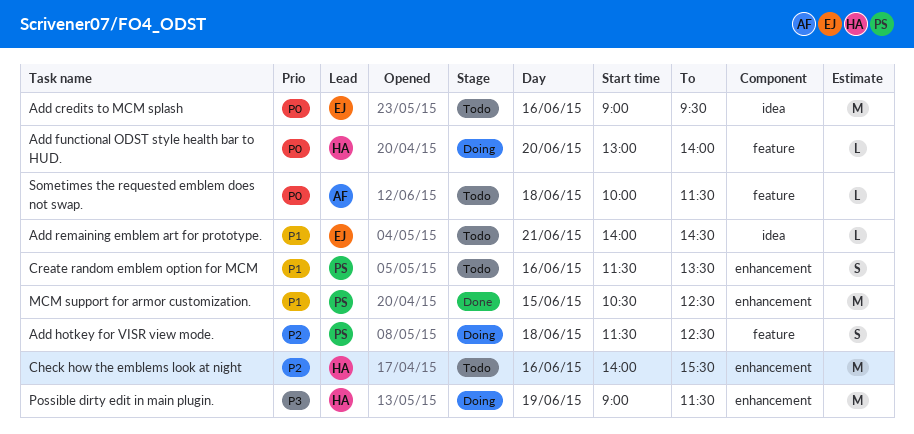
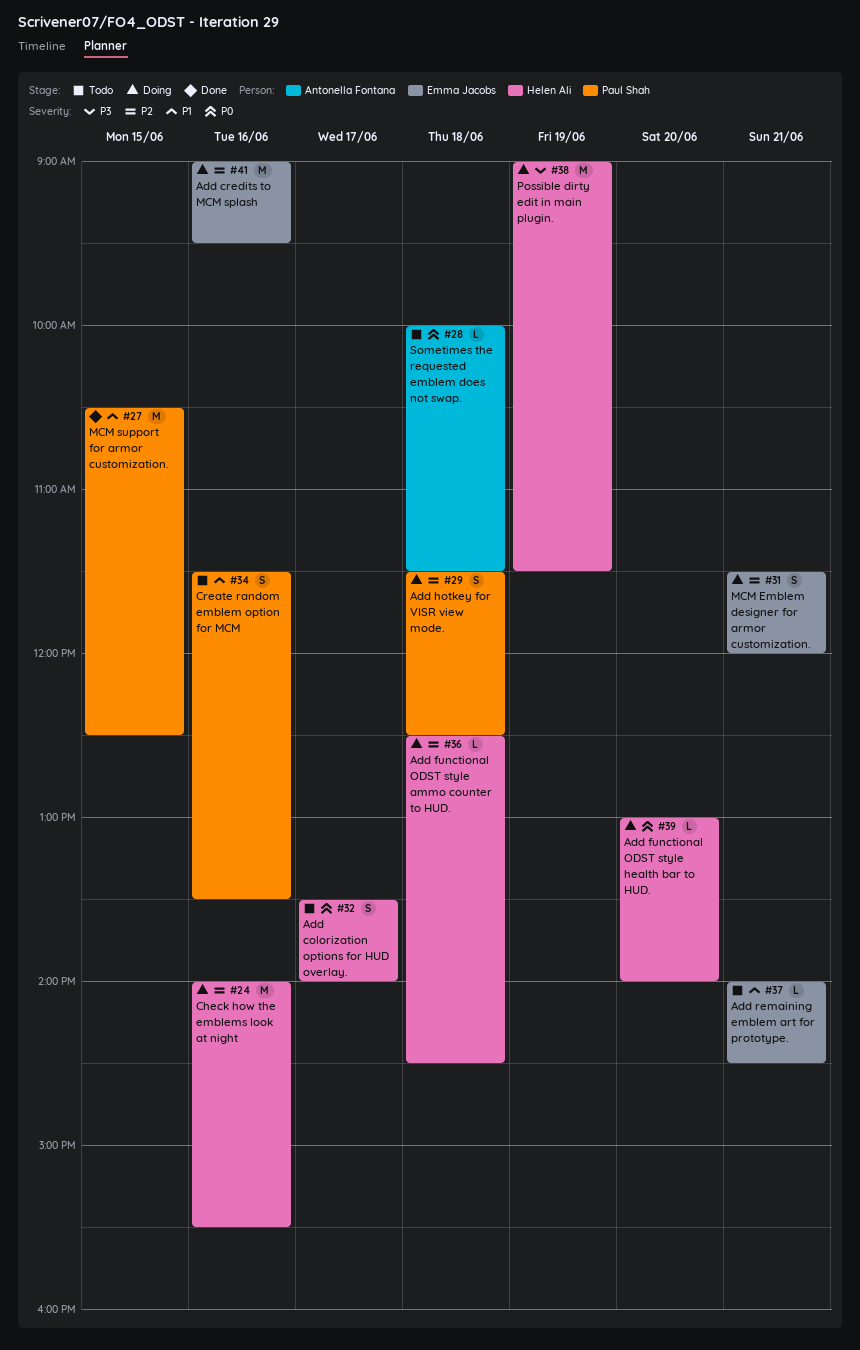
Add colorization options for HUD overlay.: none -> present
Add credits to MCM splash, status: Todo -> Doing
Add credits to MCM splash, priority: P0 -> P2
Add functional ODST style ammo counter to HUD.: none -> present
Check how the emblems look at night, status: Todo -> Doing
MCM Emblem designer for armor customization.: none -> present

